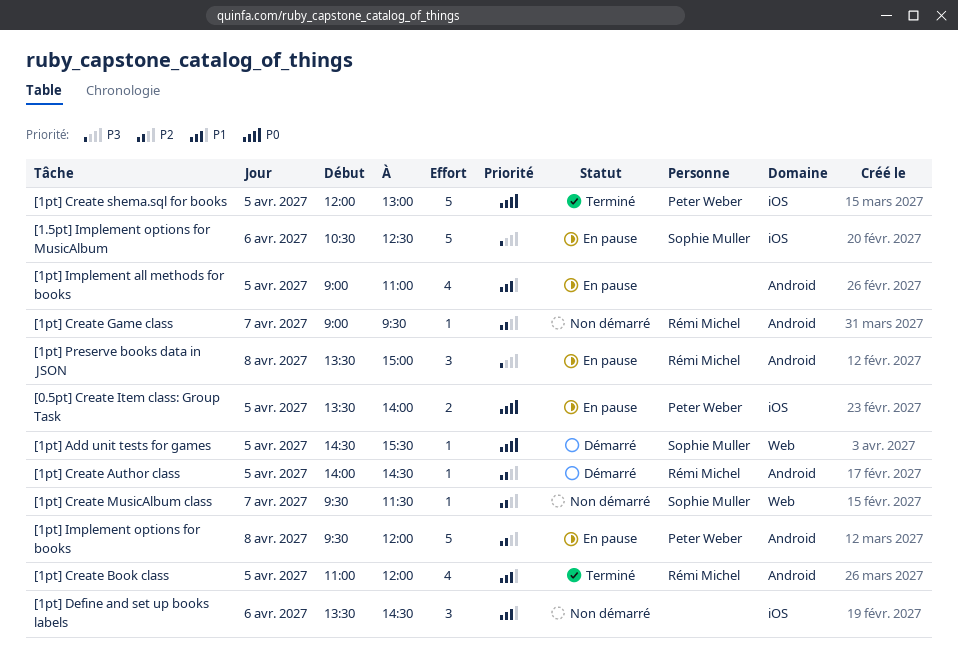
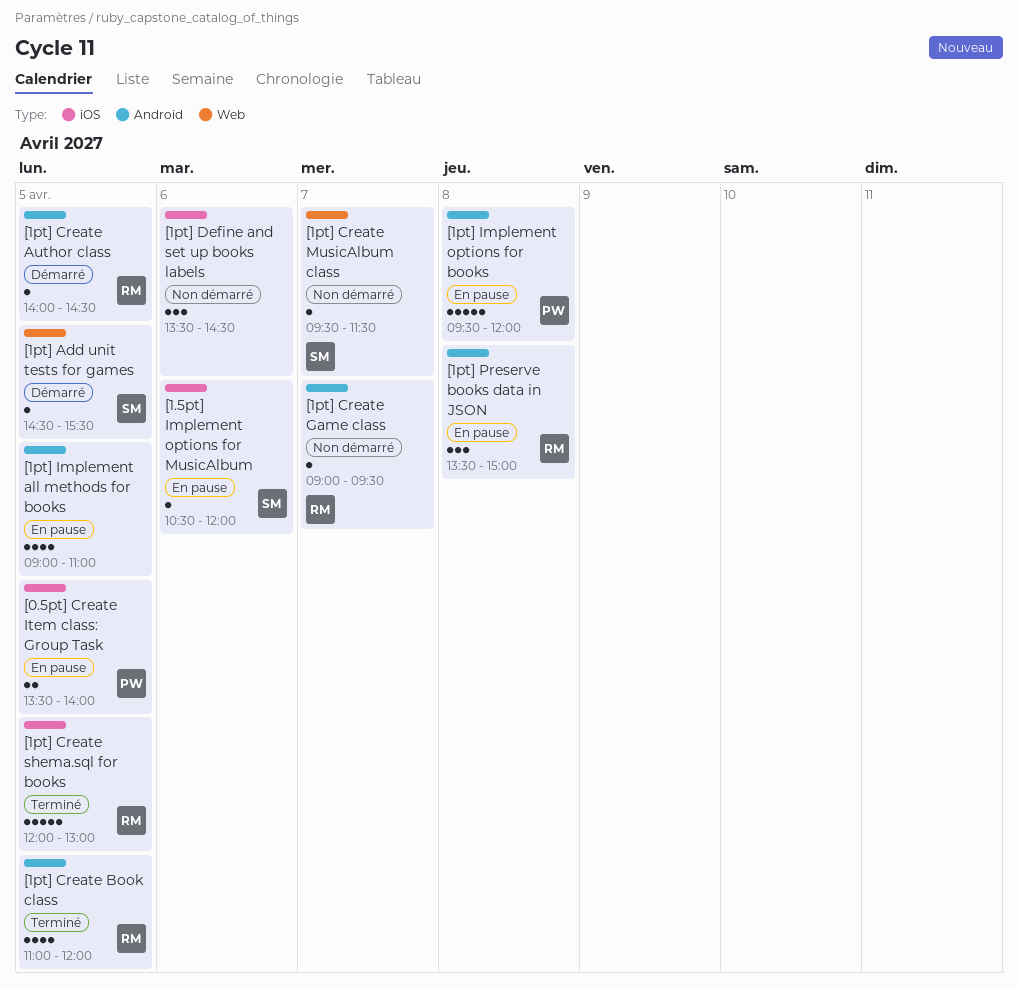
[1.5pt] Implement options for MusicAlbum, estimate: 5 -> 1
[1.5pt] Implement options for MusicAlbum, ends: 12:30 -> 12:00
[1pt] Create shema.sql for books, owner: Peter Weber -> Rémi Michel

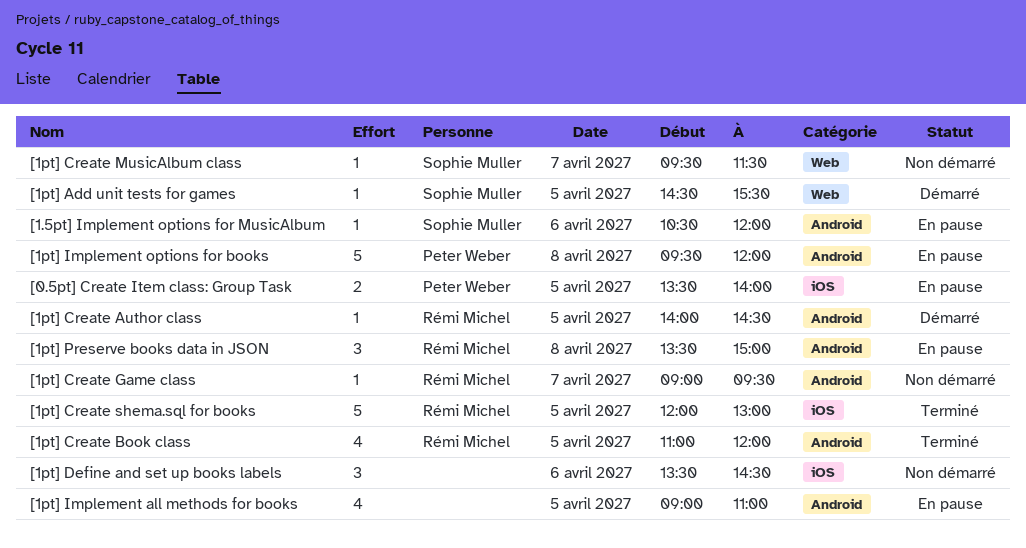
[1.5pt] Implement options for MusicAlbum, label: iOS -> Android

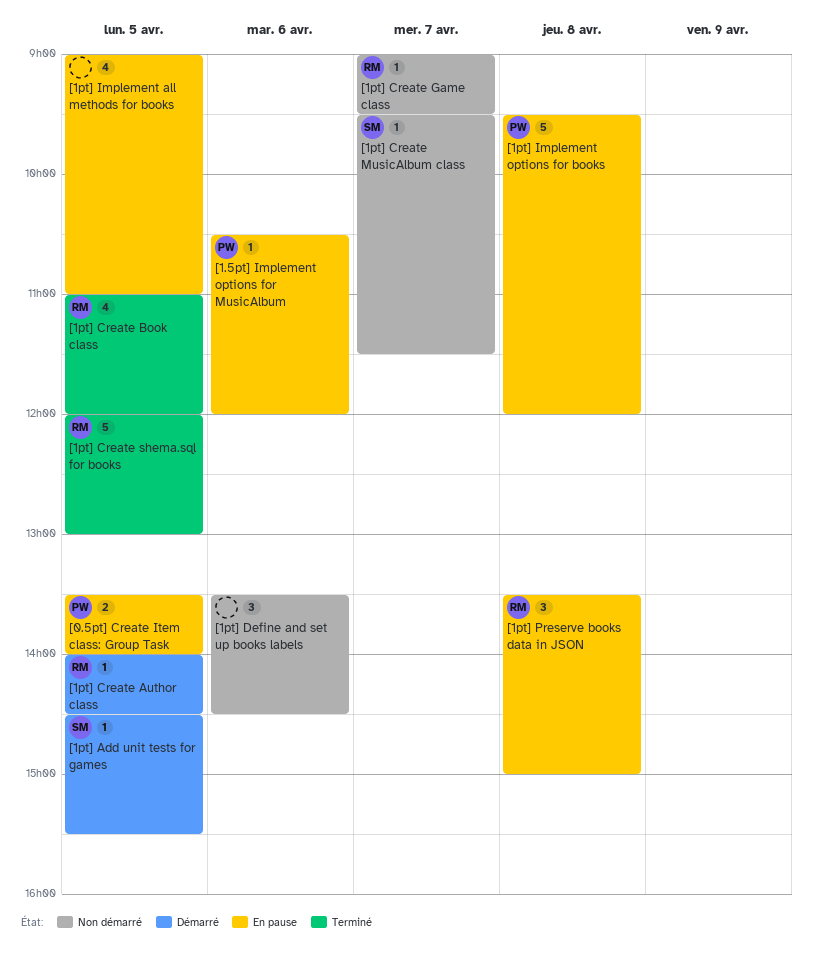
[1.5pt] Implement options for MusicAlbum, owner: Sophie Muller -> Peter Weber

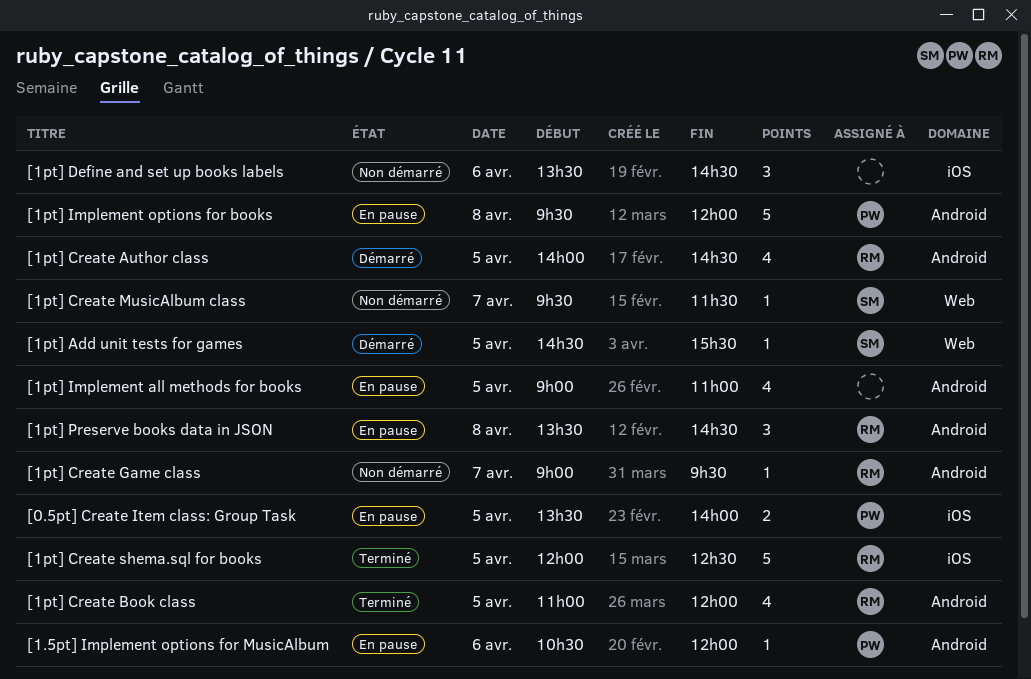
[1pt] Create Author class, estimate: 1 -> 4
[1pt] Create shema.sql for books, ends: 13:00 -> 12:30
[1pt] Preserve books data in JSON, ends: 15:00 -> 14:30

